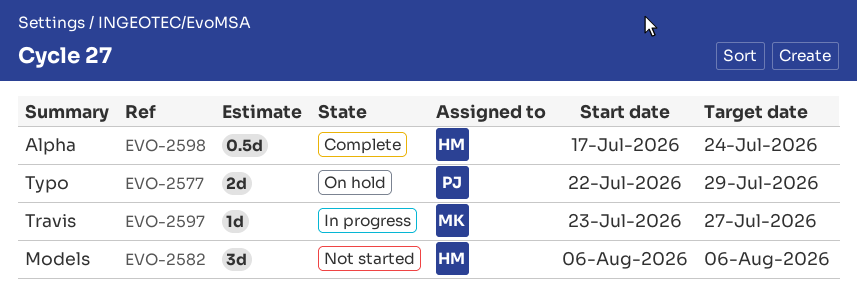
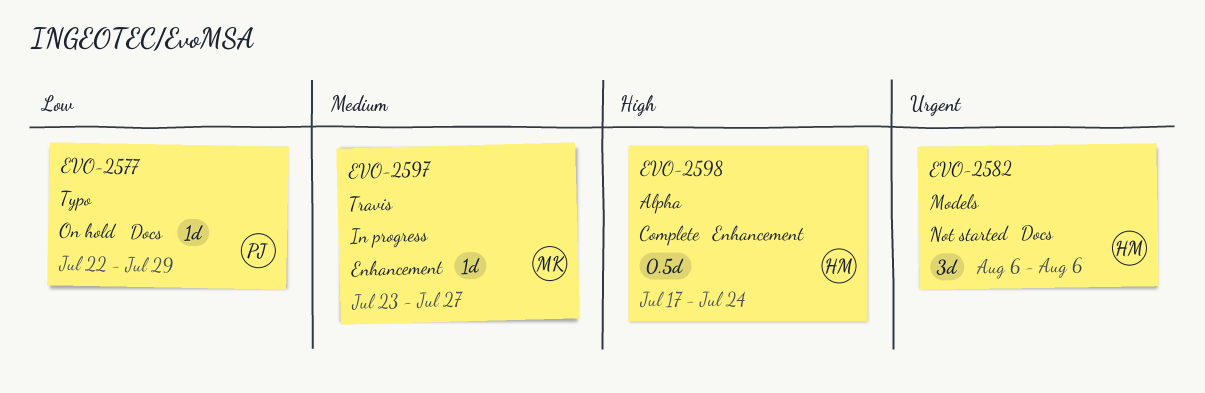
EVO-2577, estimate: 2d -> 1d

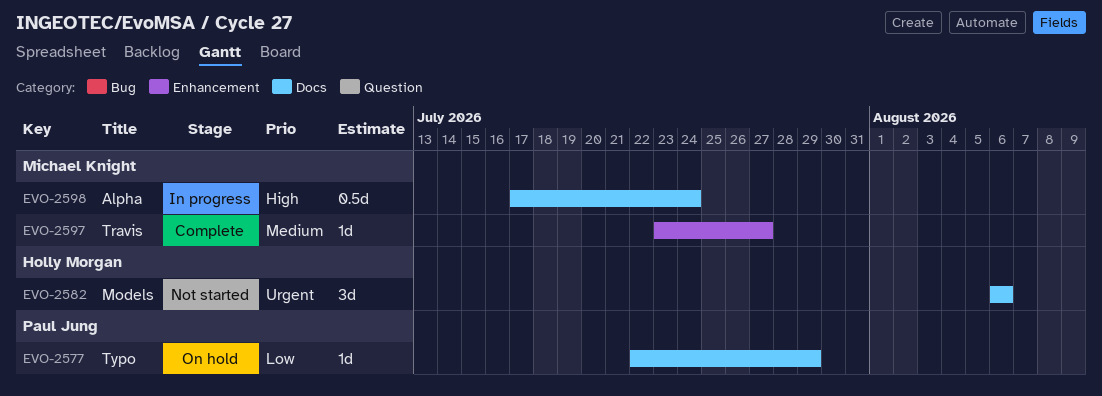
EVO-2597, status: In progress -> Complete
EVO-2598, status: Complete -> In progress
EVO-2598, owner: Holly Morgan -> Michael Knight
EVO-2598, label: Enhancement -> Docs

